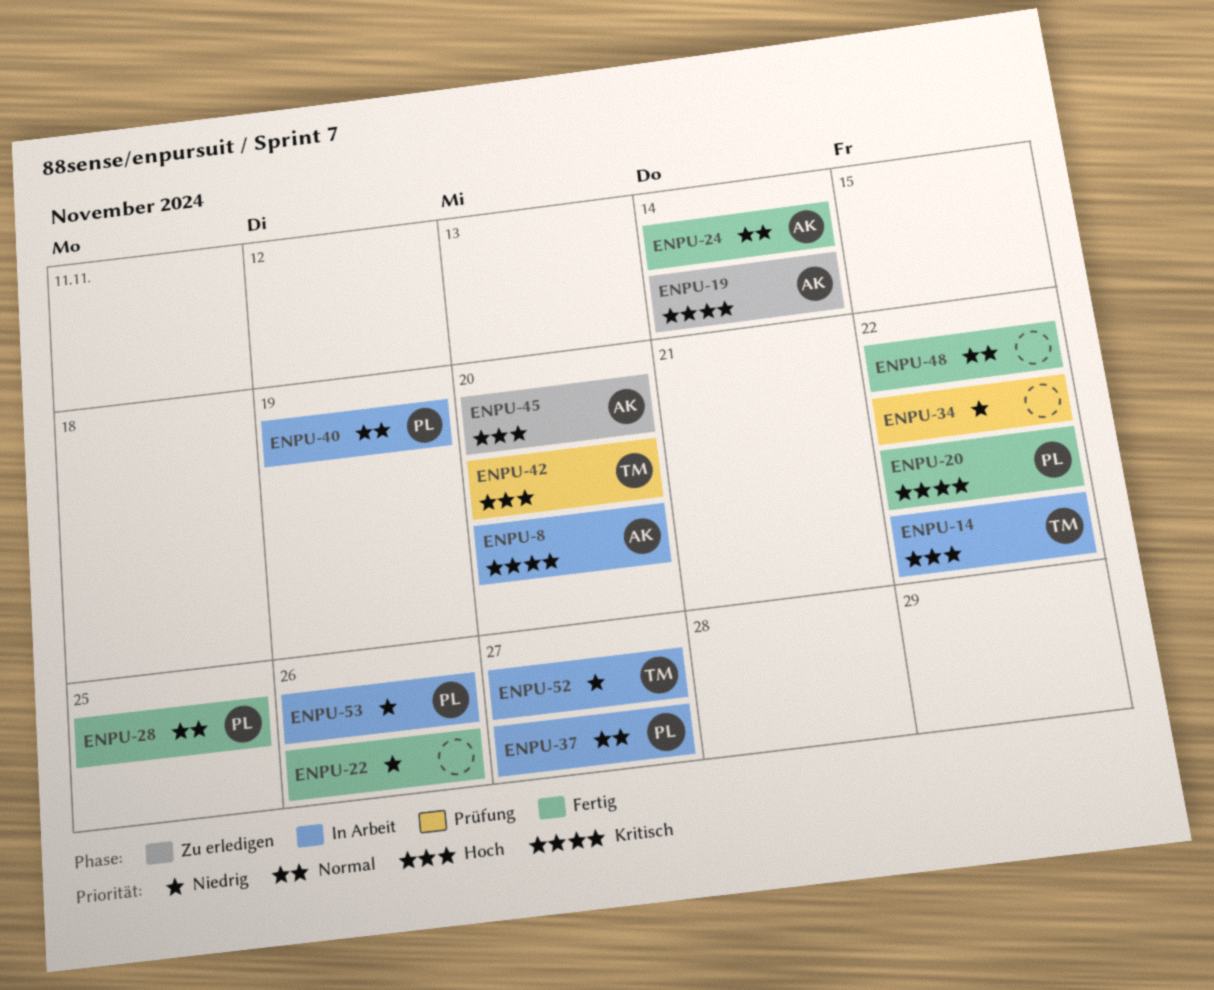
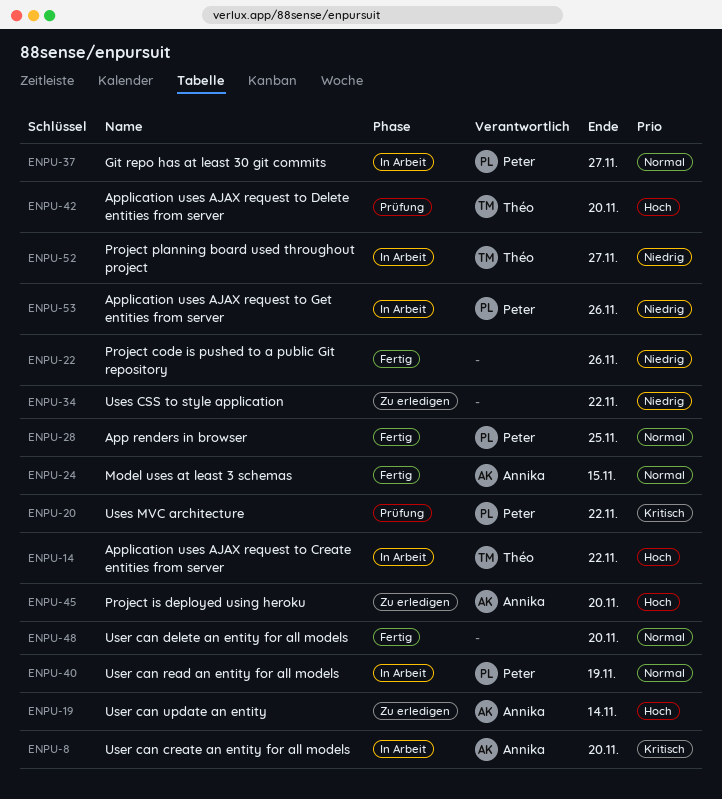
ENPU-19, priority: Kritisch -> Hoch
ENPU-20, status: Fertig -> Prüfung
ENPU-24, due: Nov 14 -> Nov 15
ENPU-34, status: Prüfung -> Zu erledigen
ENPU-48, due: Nov 22 -> Nov 20

